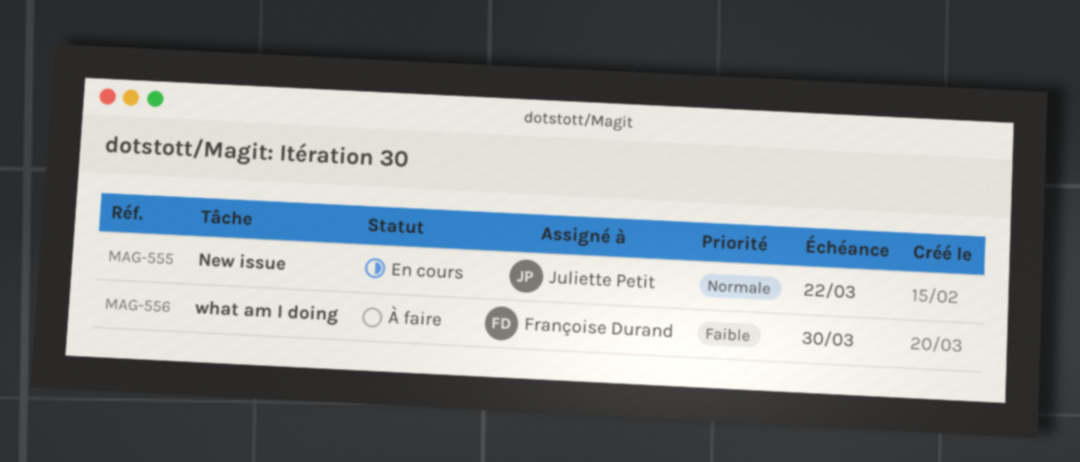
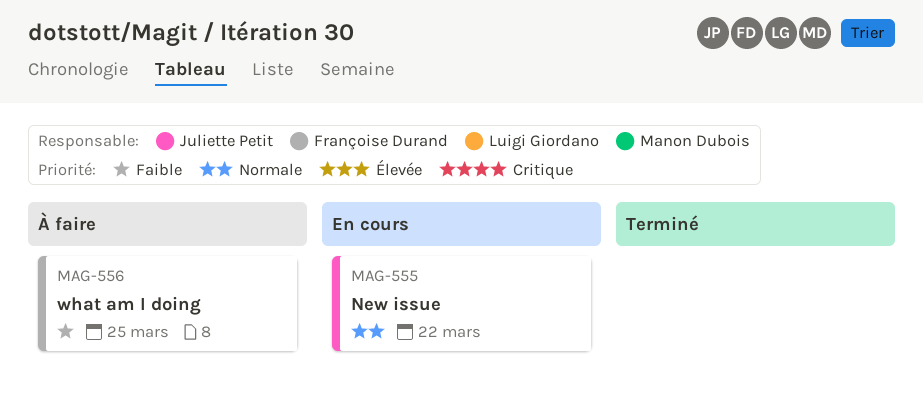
MAG-556, due: Mar 30 -> Mar 25

